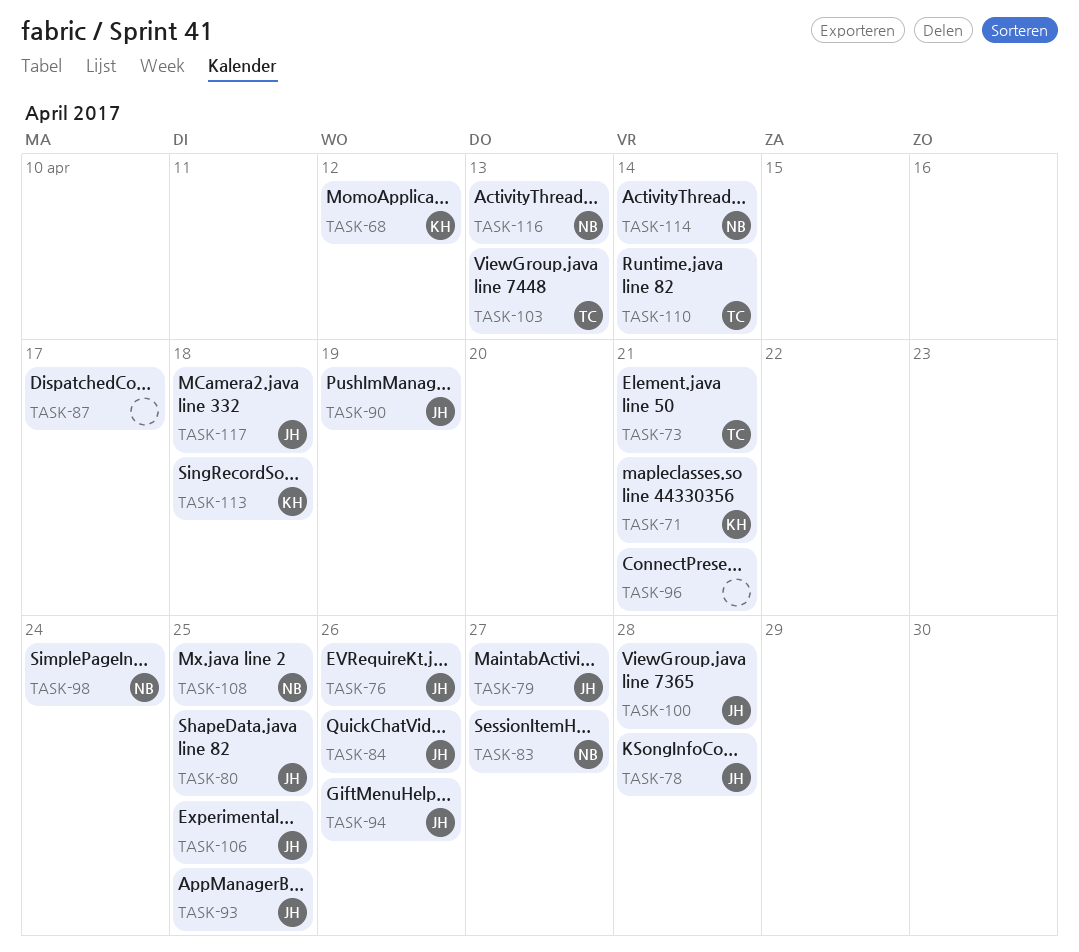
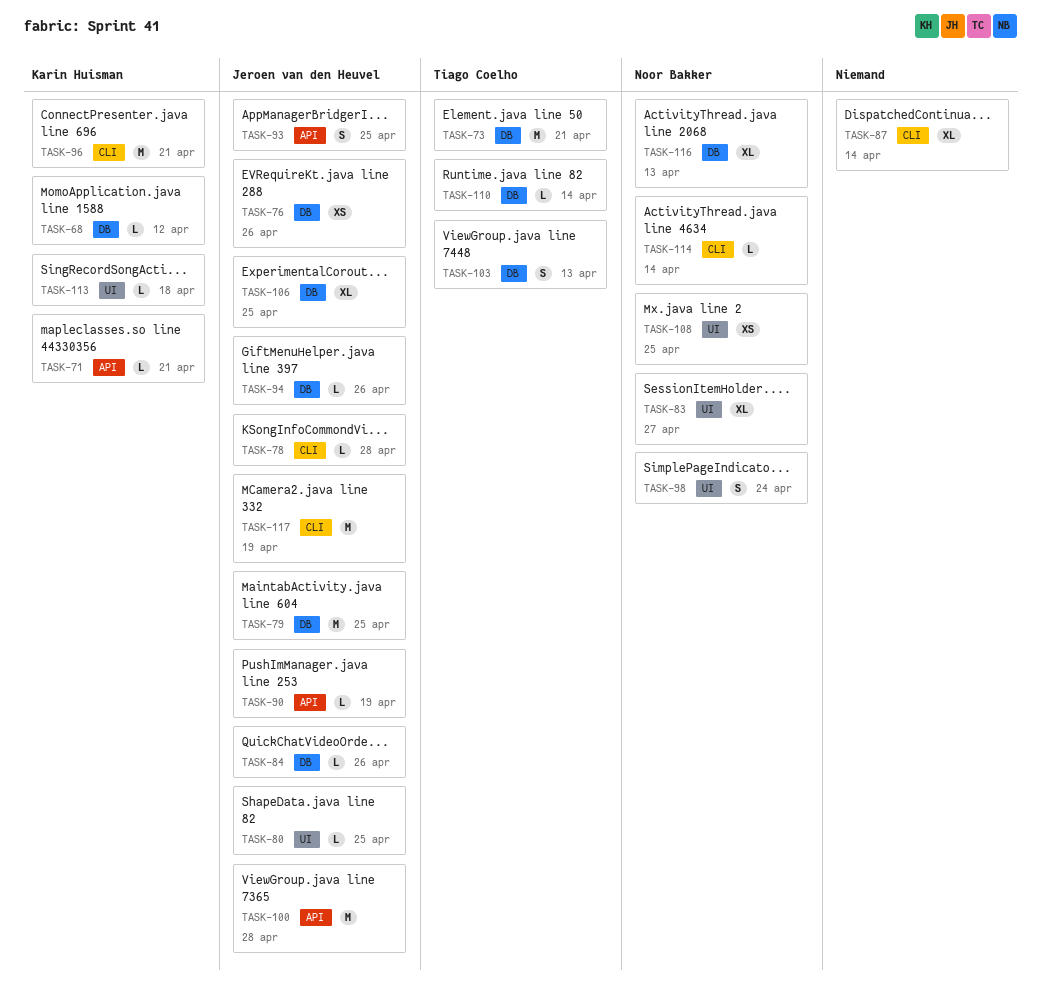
TASK-79, due: Apr 27 -> Apr 25
TASK-87, due: Apr 17 -> Apr 14
TASK-96, owner: none -> Karin Huisman
TASK-117, due: Apr 18 -> Apr 19

